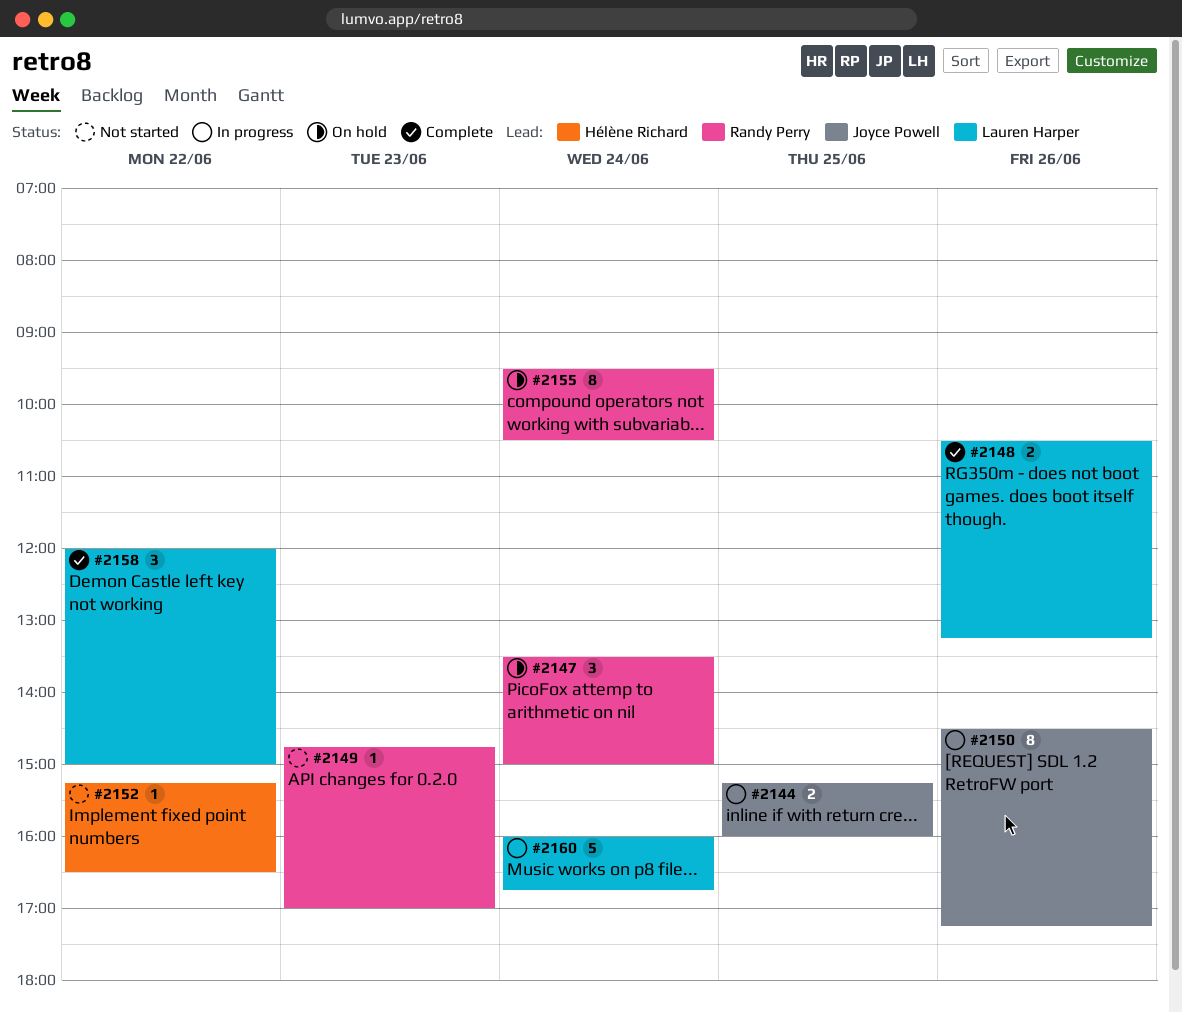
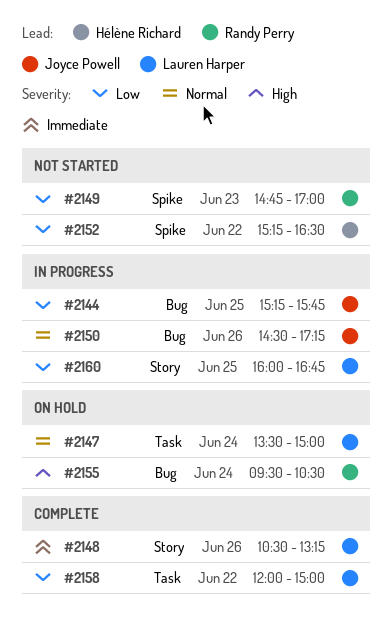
#2144, ends: 16:00 -> 15:45
#2147, owner: Randy Perry -> Lauren Harper
#2160, day: Jun 24 -> Jun 25

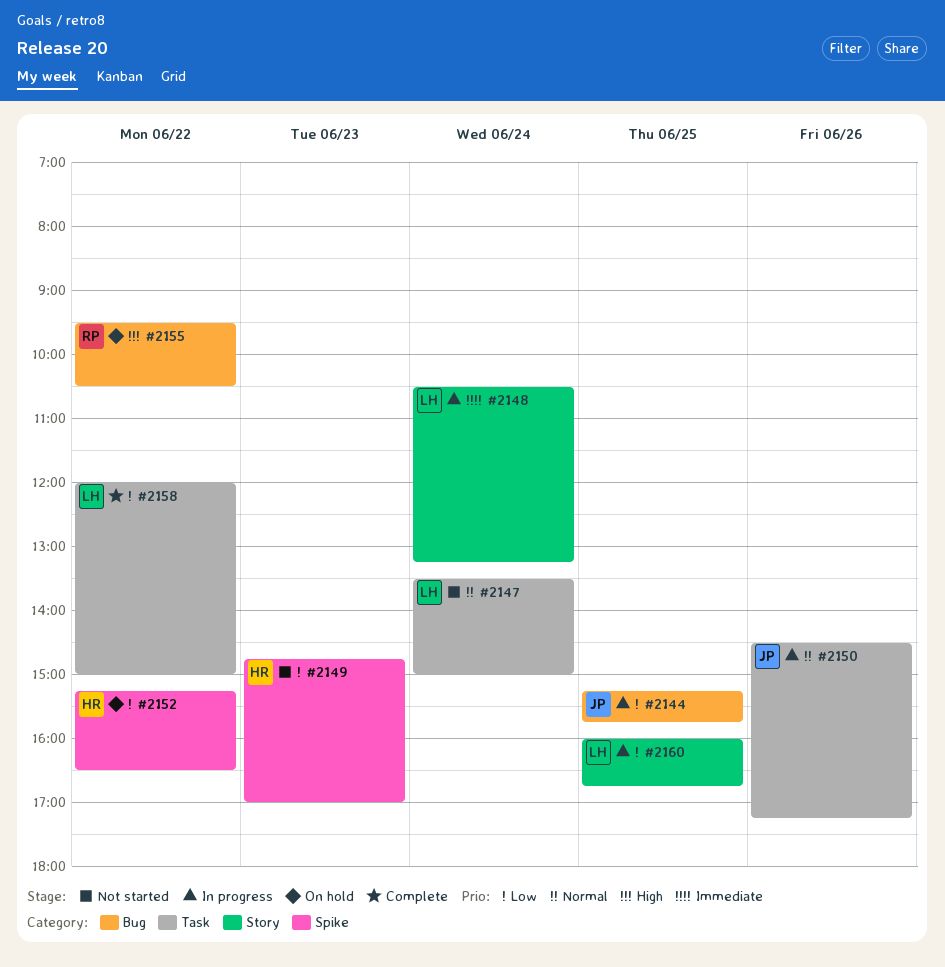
#2147, status: On hold -> Not started
#2148, status: Complete -> In progress
#2148, day: Jun 26 -> Jun 24
#2149, owner: Randy Perry -> Hélène Richard
#2150, label: Bug -> Task
#2152, status: Not started -> On hold
#2155, day: Jun 24 -> Jun 22

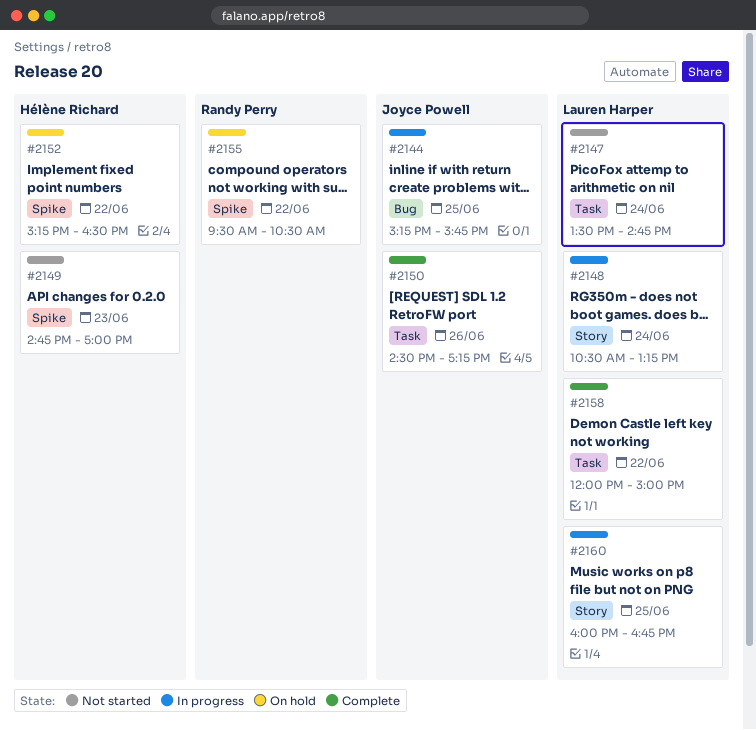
#2147, ends: 15:00 -> 14:45
#2150, status: In progress -> Complete
#2155, label: Bug -> Spike

